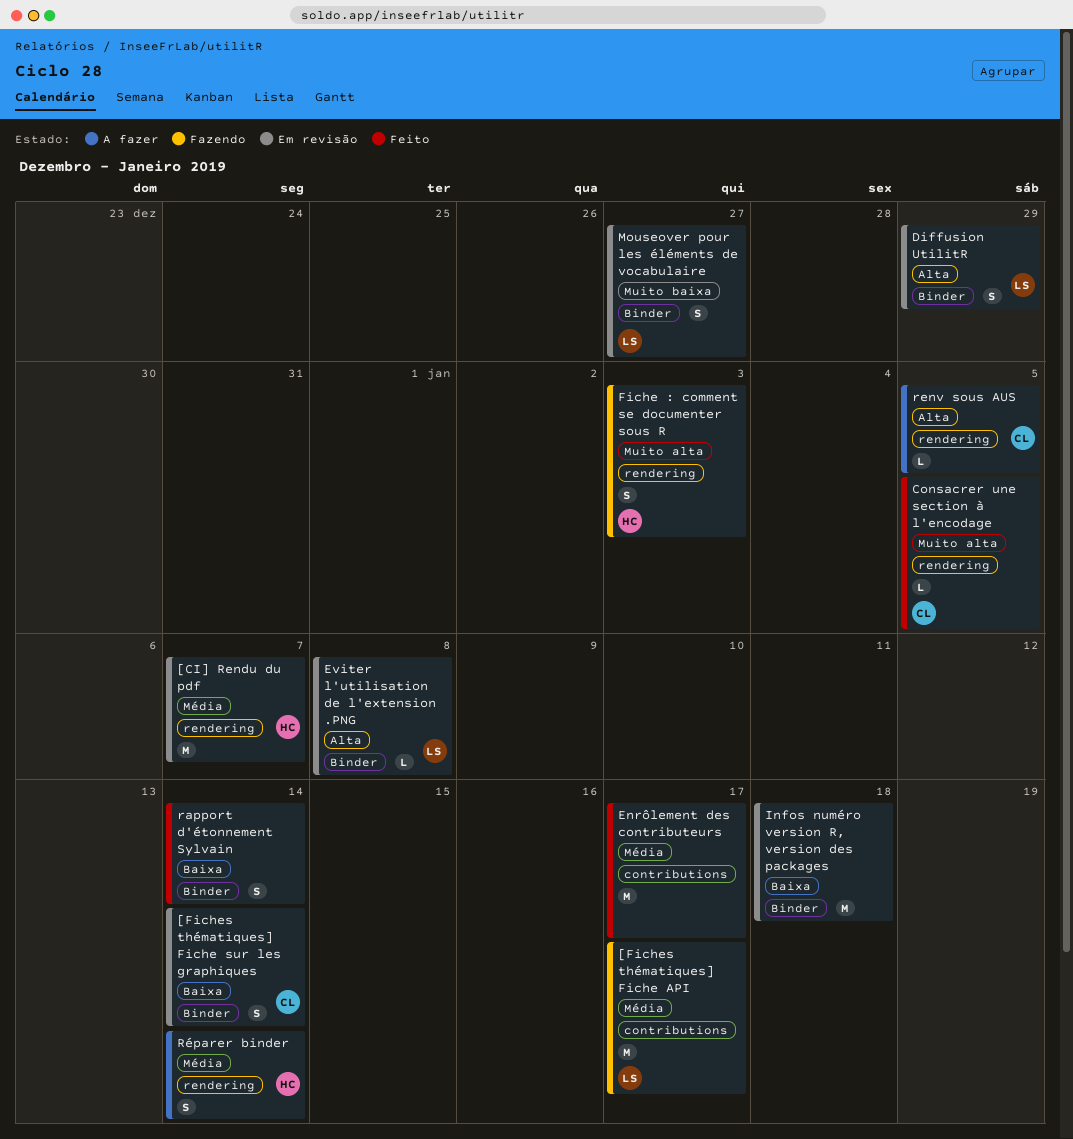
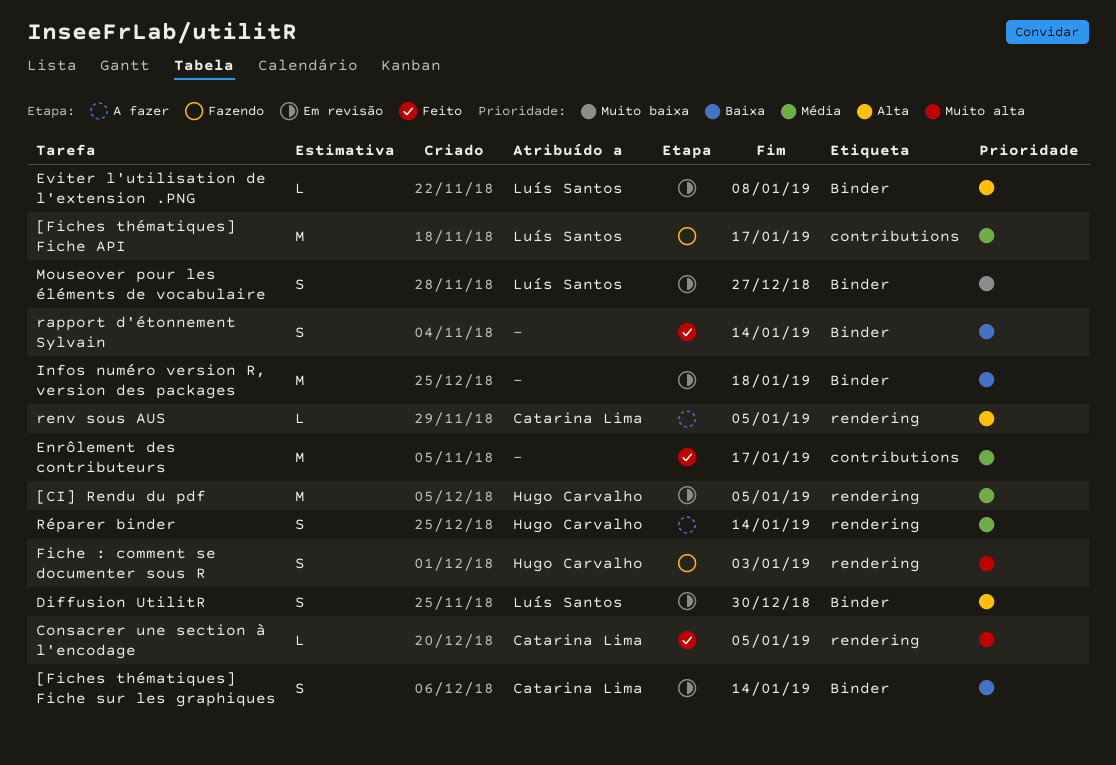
[CI] Rendu du pdf, due: Jan 7 -> Jan 5
Diffusion UtilitR, due: Dec 29 -> Dec 30

